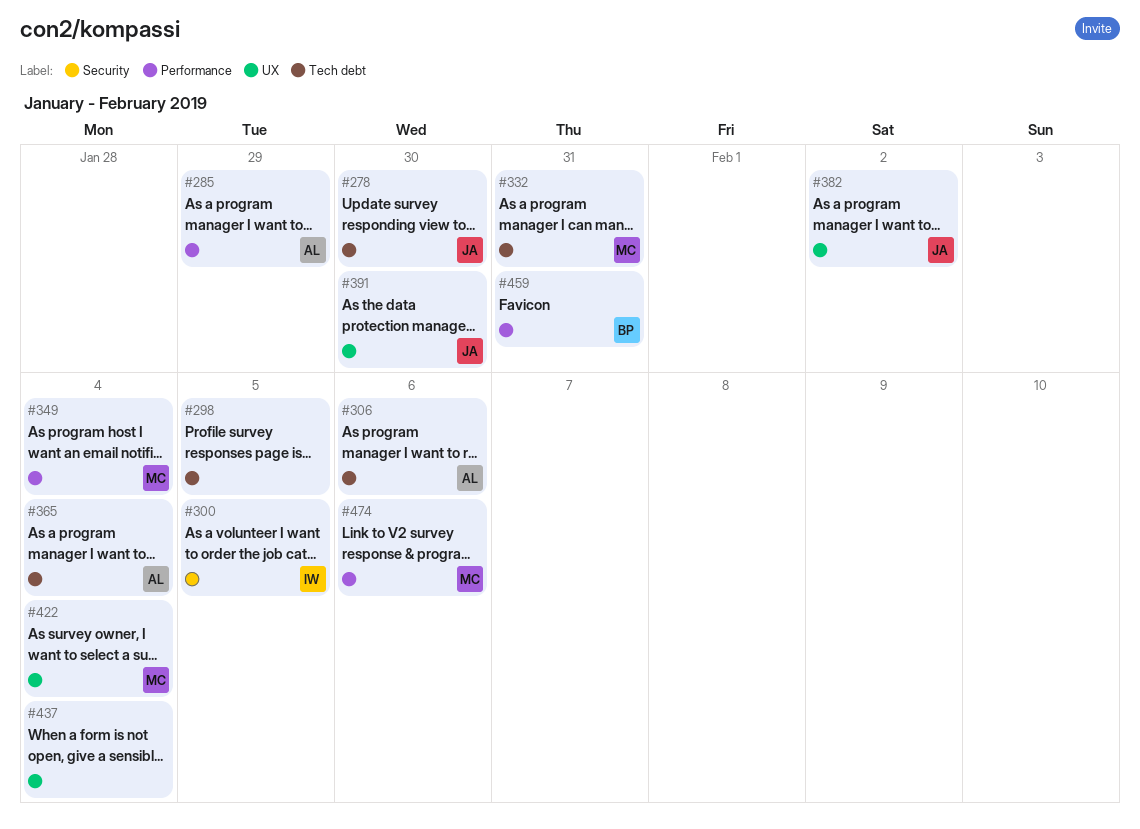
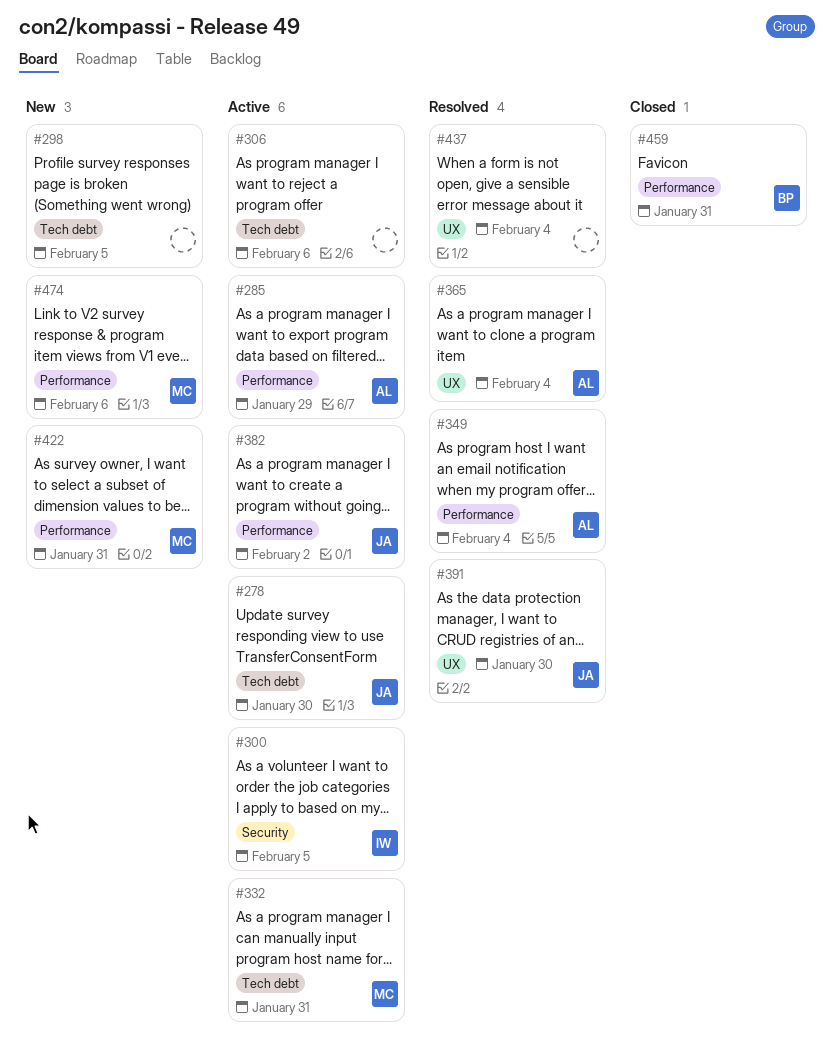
#306, owner: AL -> none
#349, owner: MC -> AL
#365, label: Tech debt -> UX
#382, label: UX -> Performance
#422, label: UX -> Performance
#422, due: Feb 4 -> Jan 31

